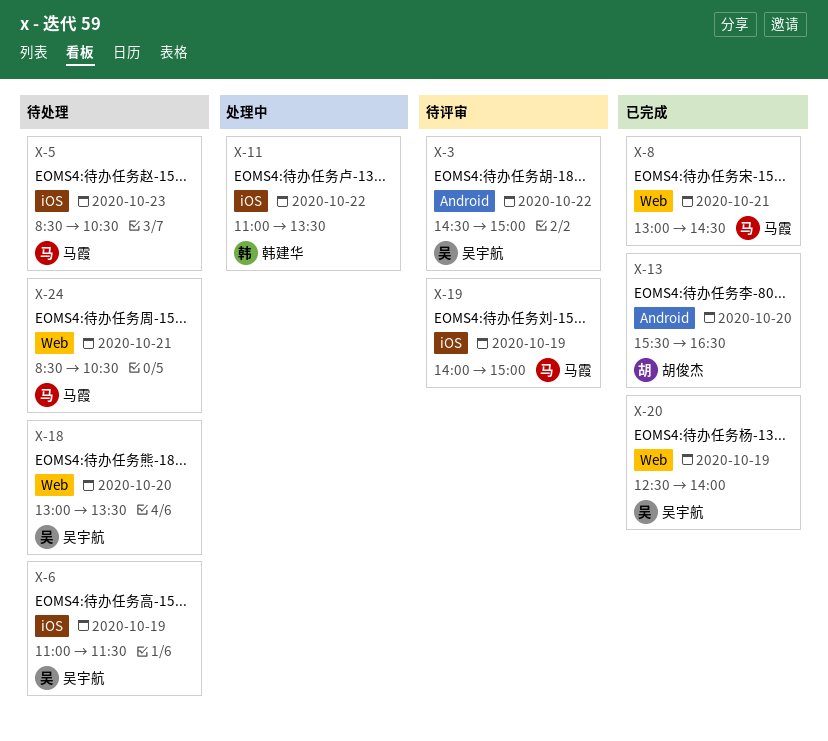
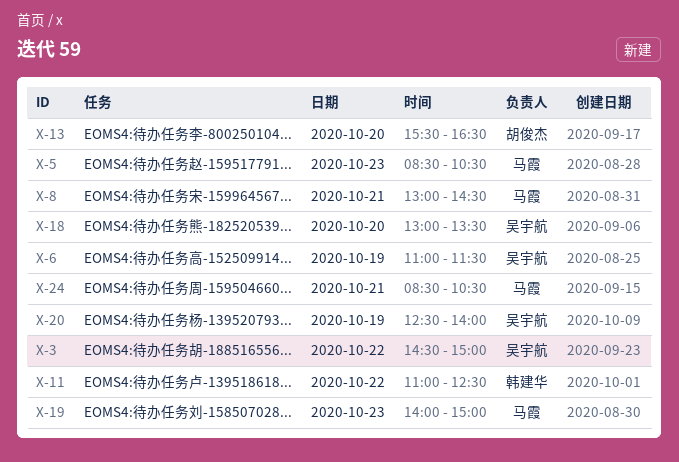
X-11, ends: 13:30 -> 12:30
X-19, day: Oct 19 -> Oct 23

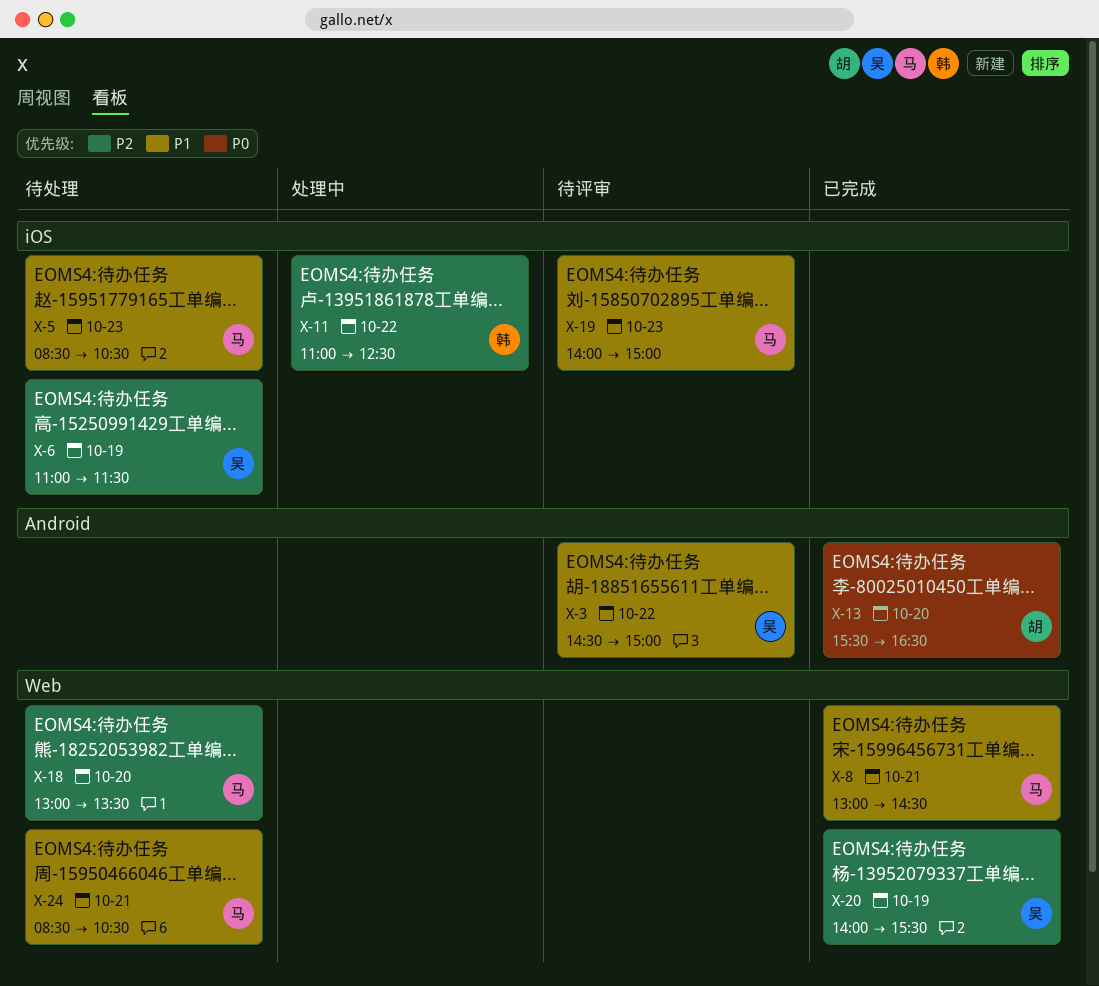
X-18, owner: 吴宇航 -> 马霞
X-20, begins: 12:30 -> 14:00
X-20, ends: 14:00 -> 15:30

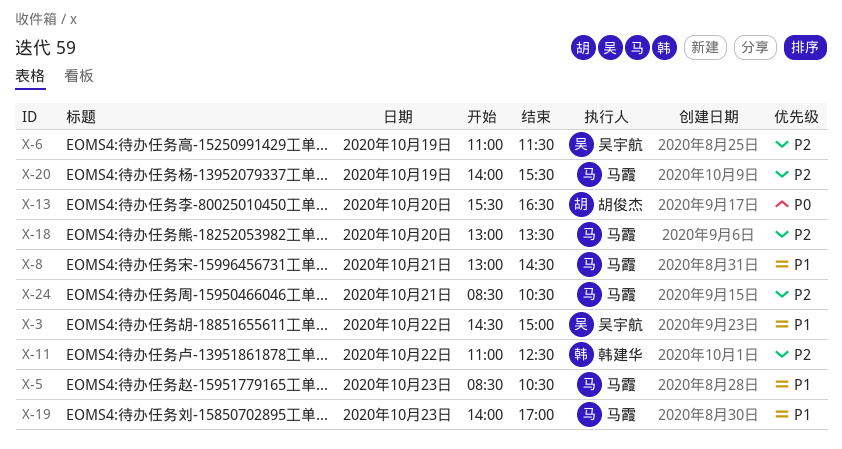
X-19, ends: 15:00 -> 17:00
X-20, owner: 吴宇航 -> 马霞
X-24, priority: P1 -> P2

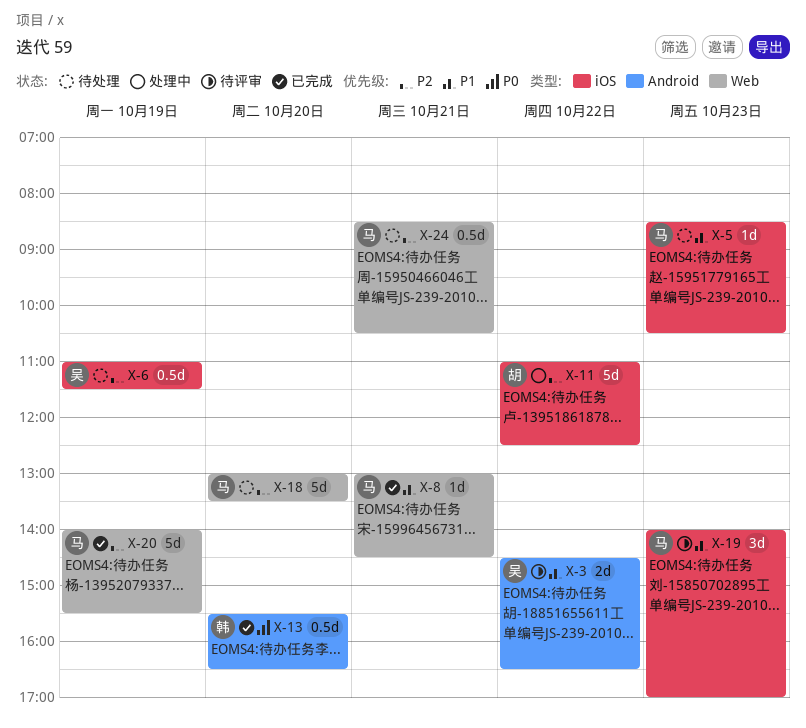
X-3, ends: 15:00 -> 16:30
X-11, owner: 韩建华 -> 胡俊杰
X-13, owner: 胡俊杰 -> 韩建华

